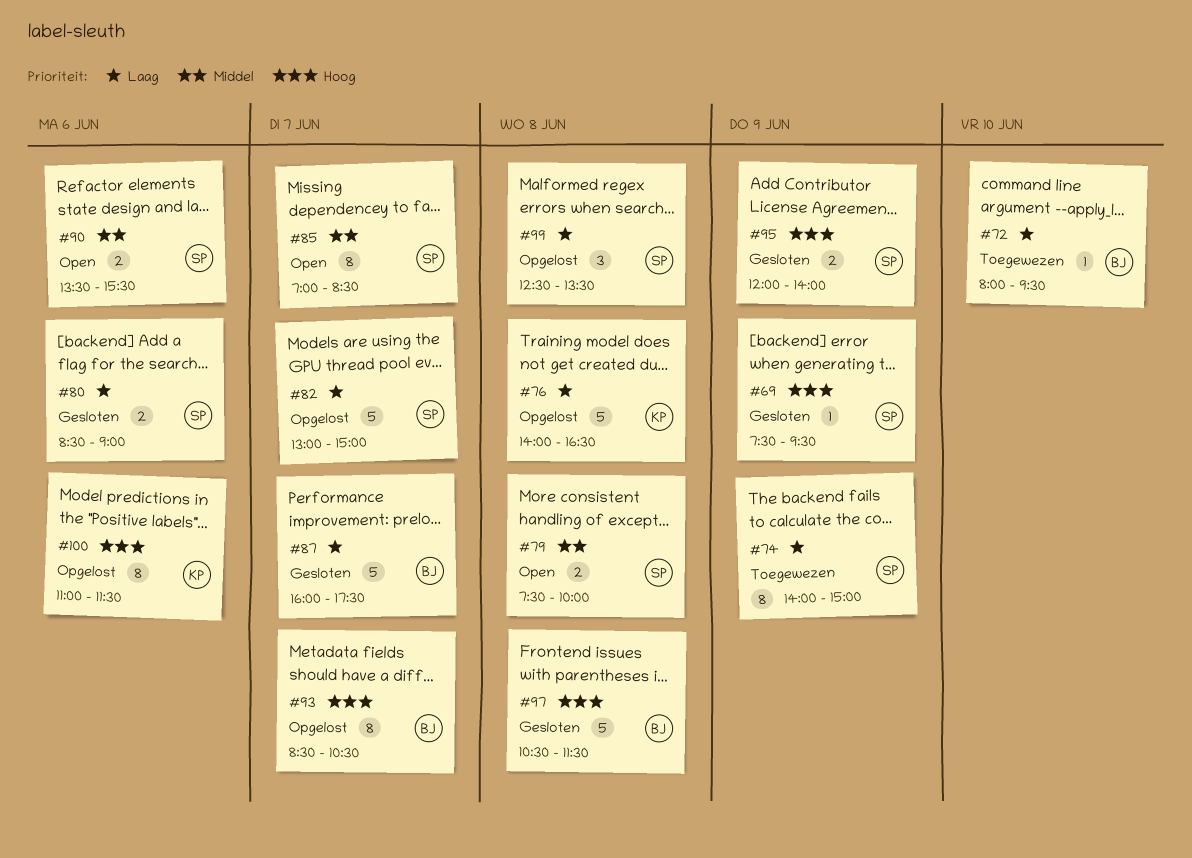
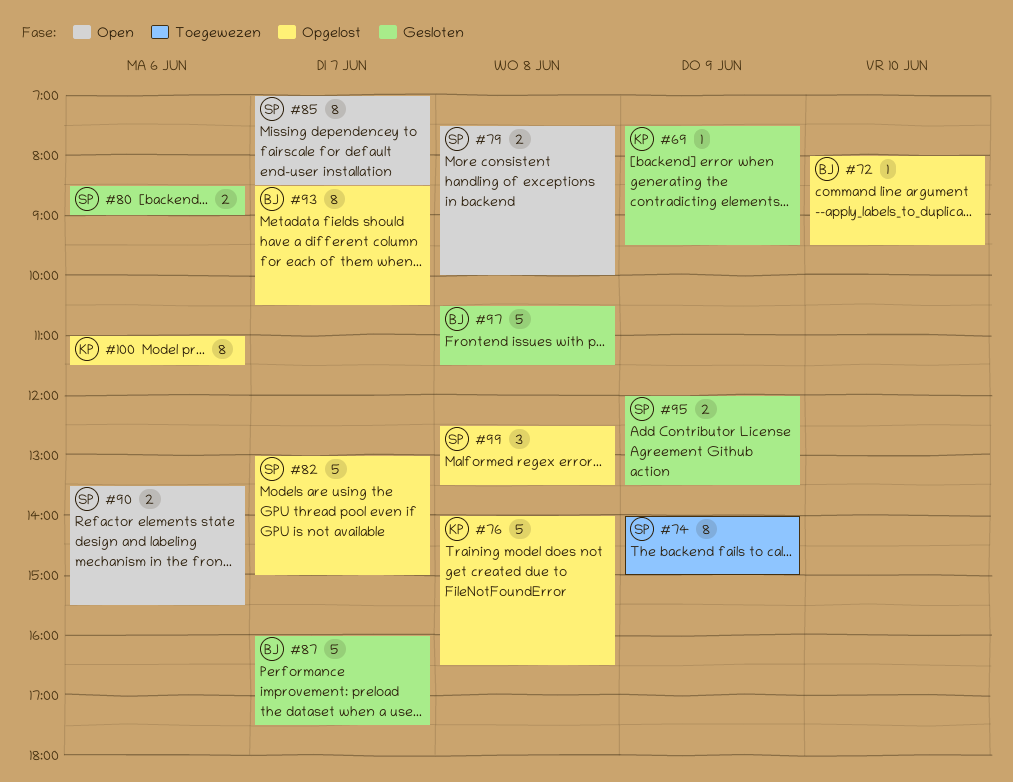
#69, owner: SP -> KP
#72, status: Toegewezen -> Opgelost
#95, ends: 14:00 -> 13:30

